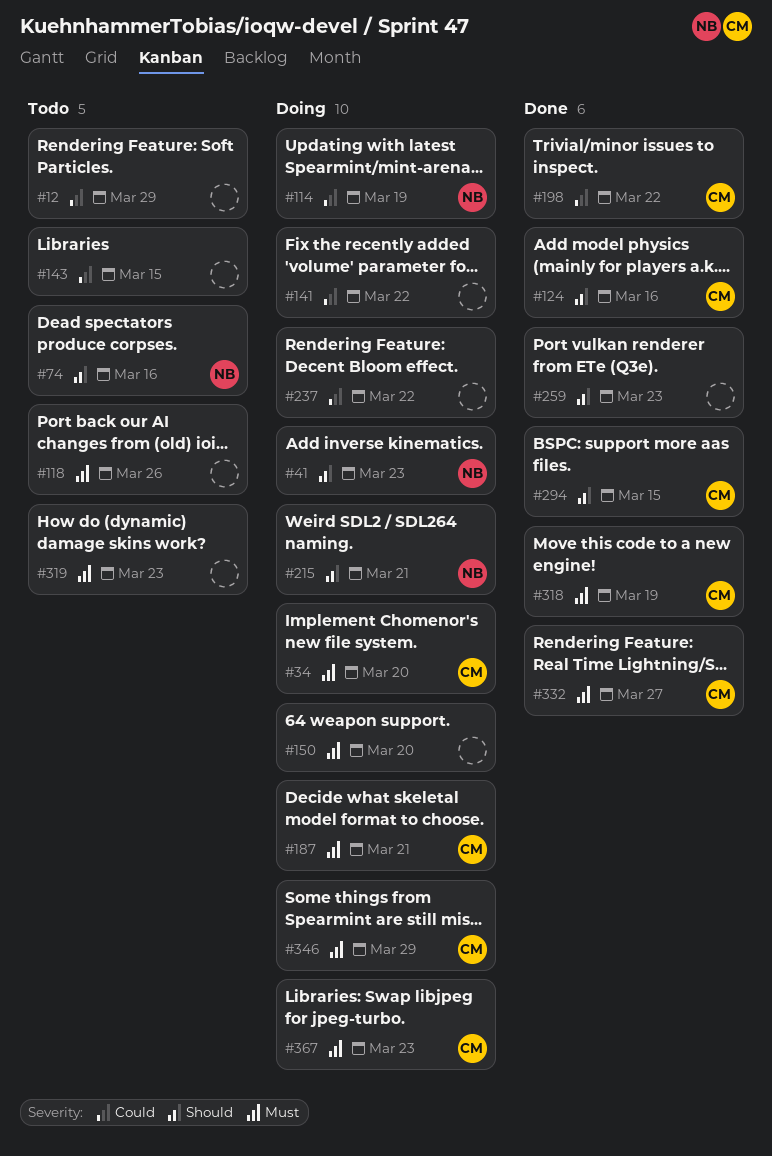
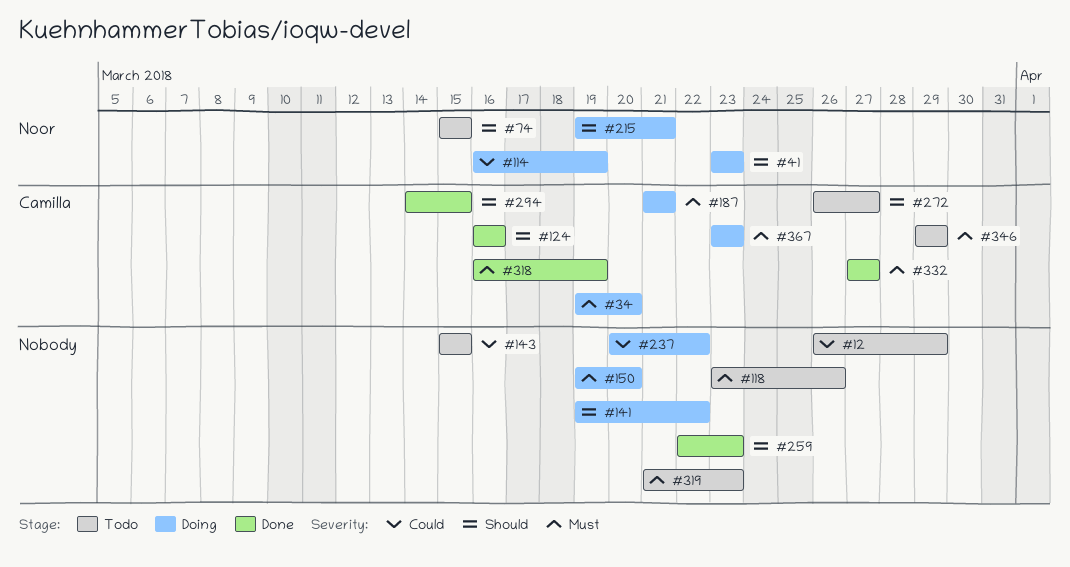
#74, due: Mar 16 -> Mar 15
#141, priority: Could -> Should
#198: present -> none
#272: none -> present
#346, status: Doing -> Todo

